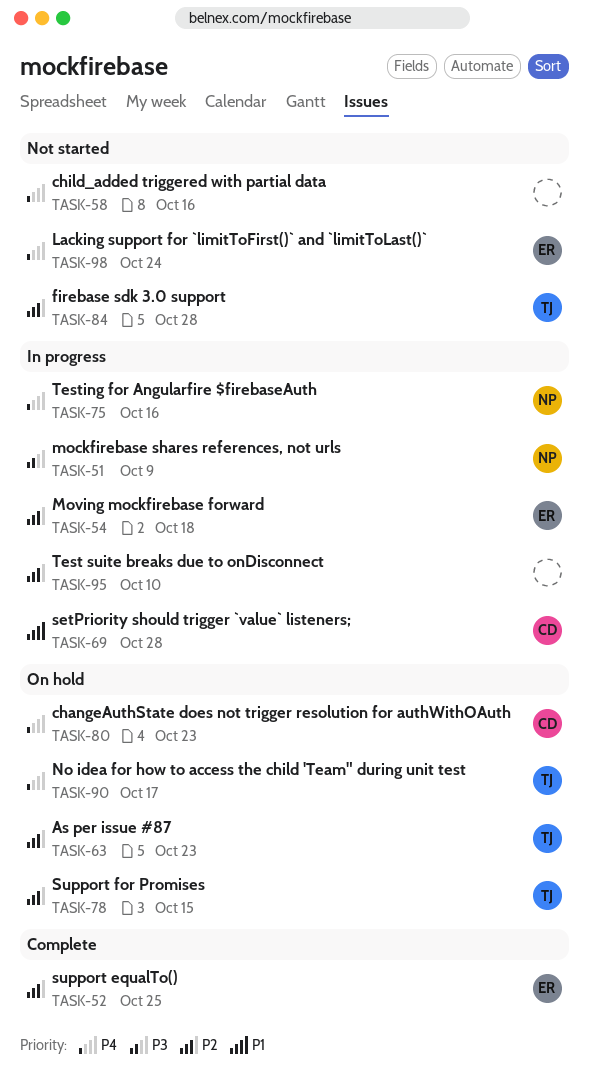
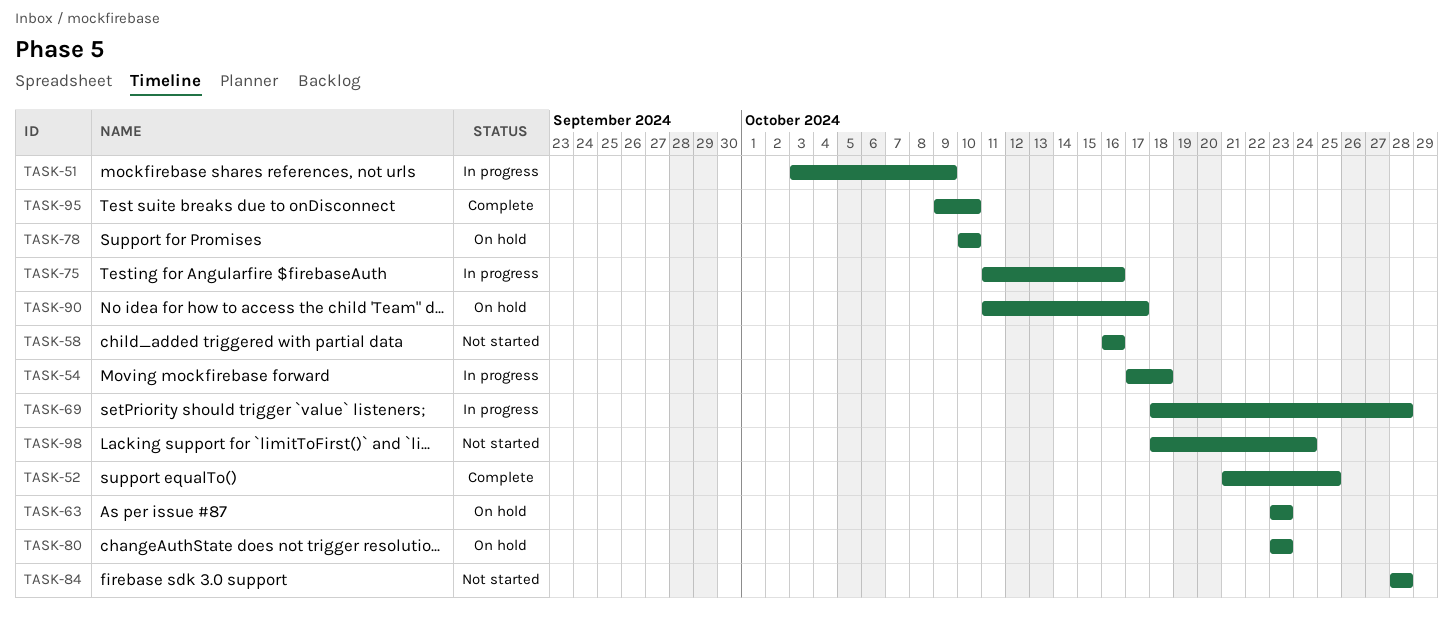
TASK-78, due: Oct 15 -> Oct 10
TASK-95, status: In progress -> Complete

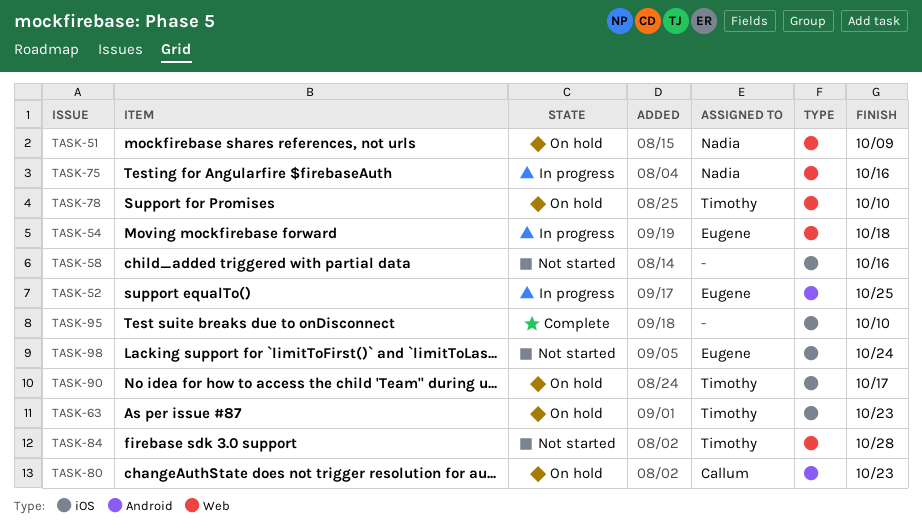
TASK-51, status: In progress -> On hold
TASK-52, status: Complete -> In progress
TASK-69: present -> none

